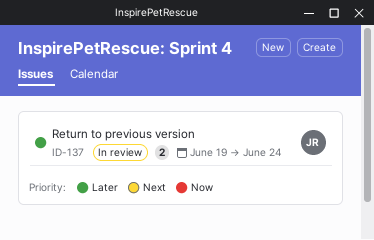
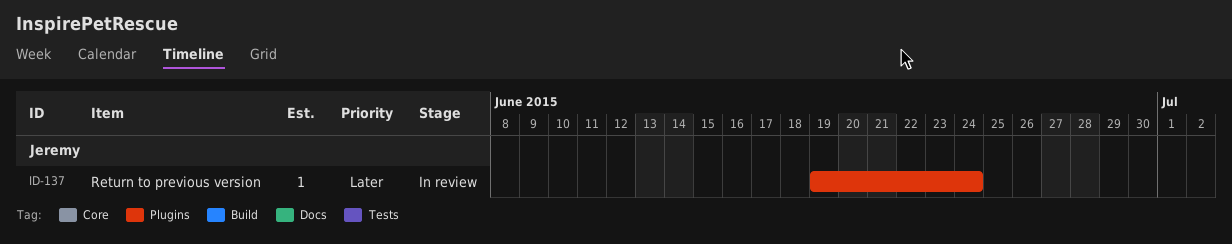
ID-137, estimate: 2 -> 1

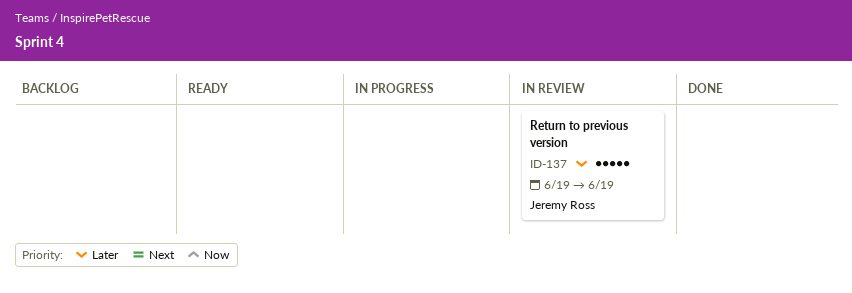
ID-137, estimate: 1 -> 5
ID-137, due: Jun 24 -> Jun 19

